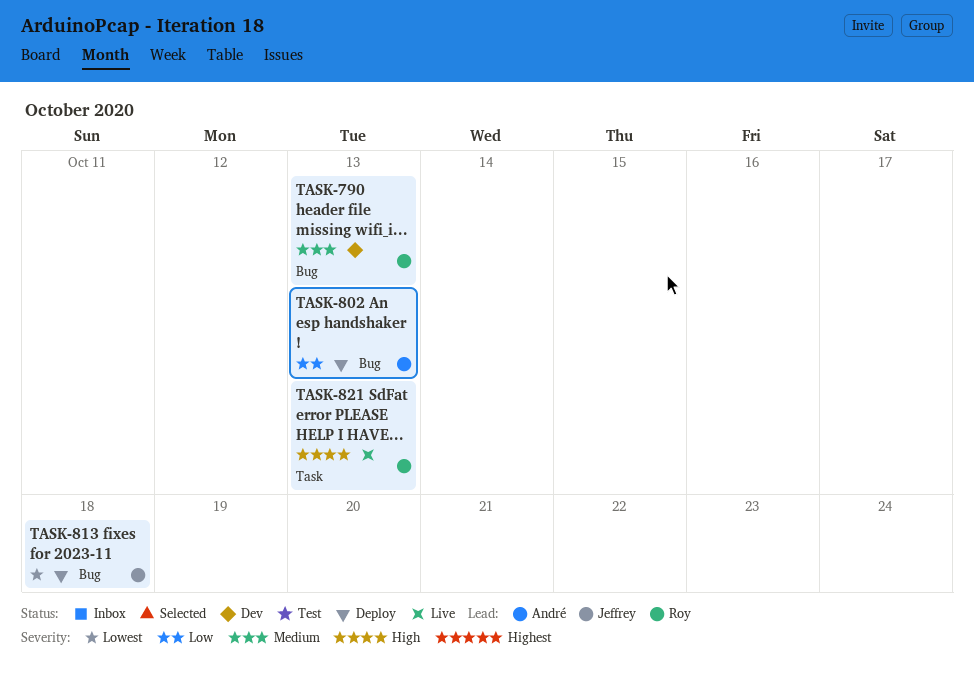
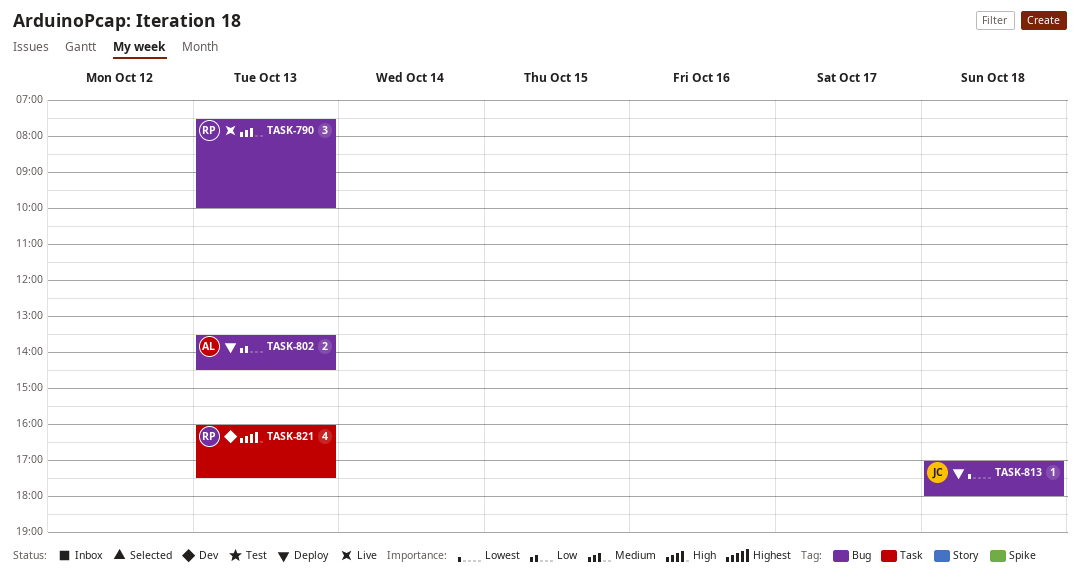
TASK-790, status: Dev -> Live
TASK-821, status: Live -> Dev

